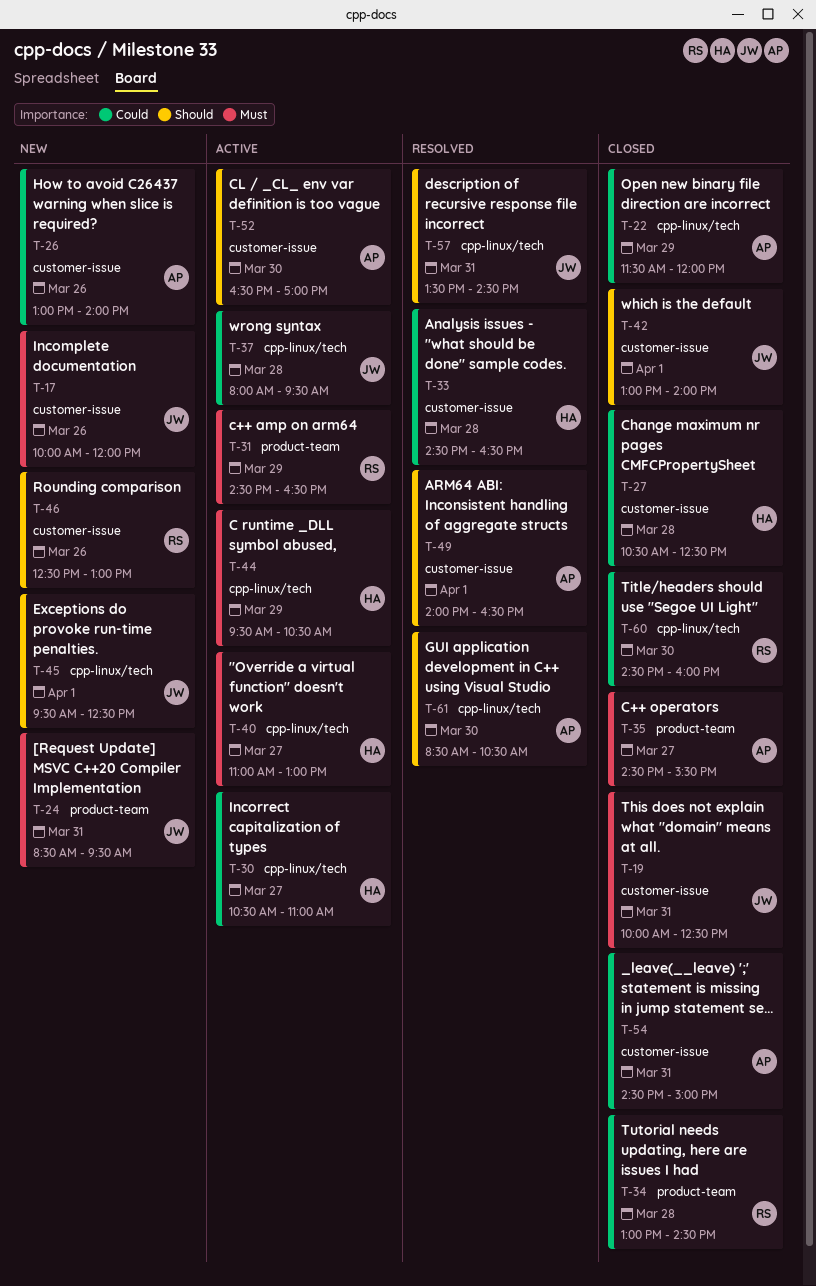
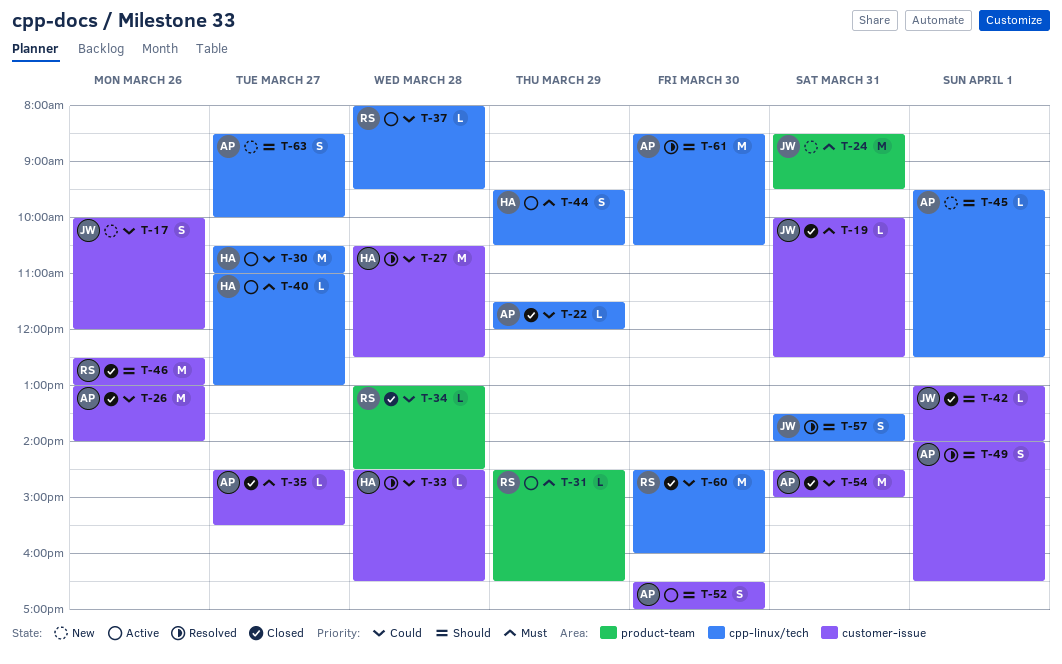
T-17, priority: Must -> Could
T-26, status: New -> Closed
T-27, status: Closed -> Resolved
T-35, label: product-team -> customer-issue
T-37, owner: JW -> RS
T-45, owner: JW -> AP
T-46, status: New -> Closed
T-57, ends: 14:30 -> 14:00
T-63: none -> present

